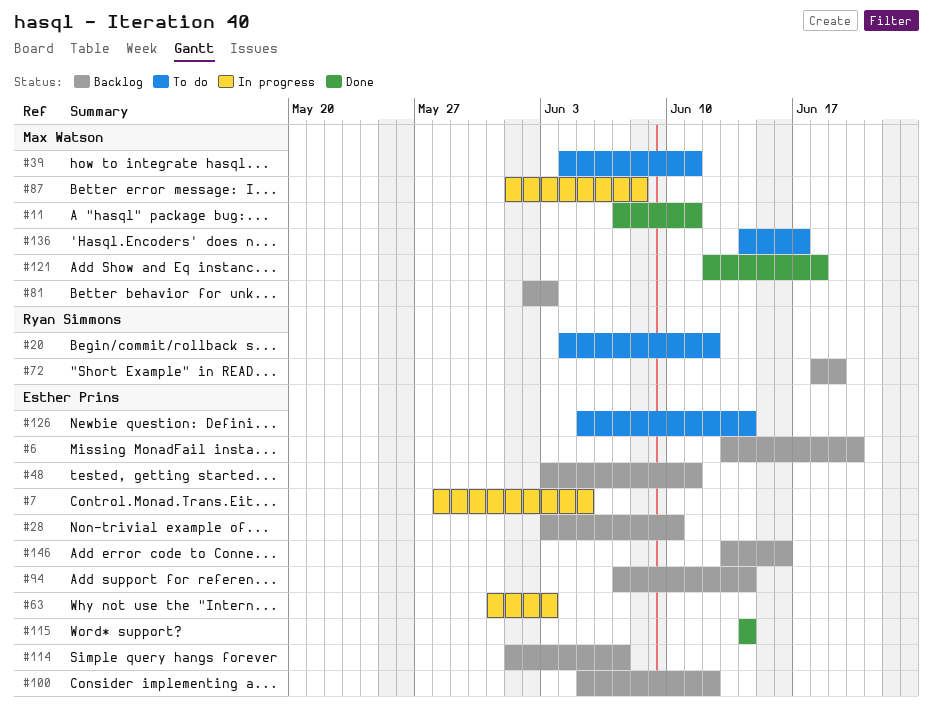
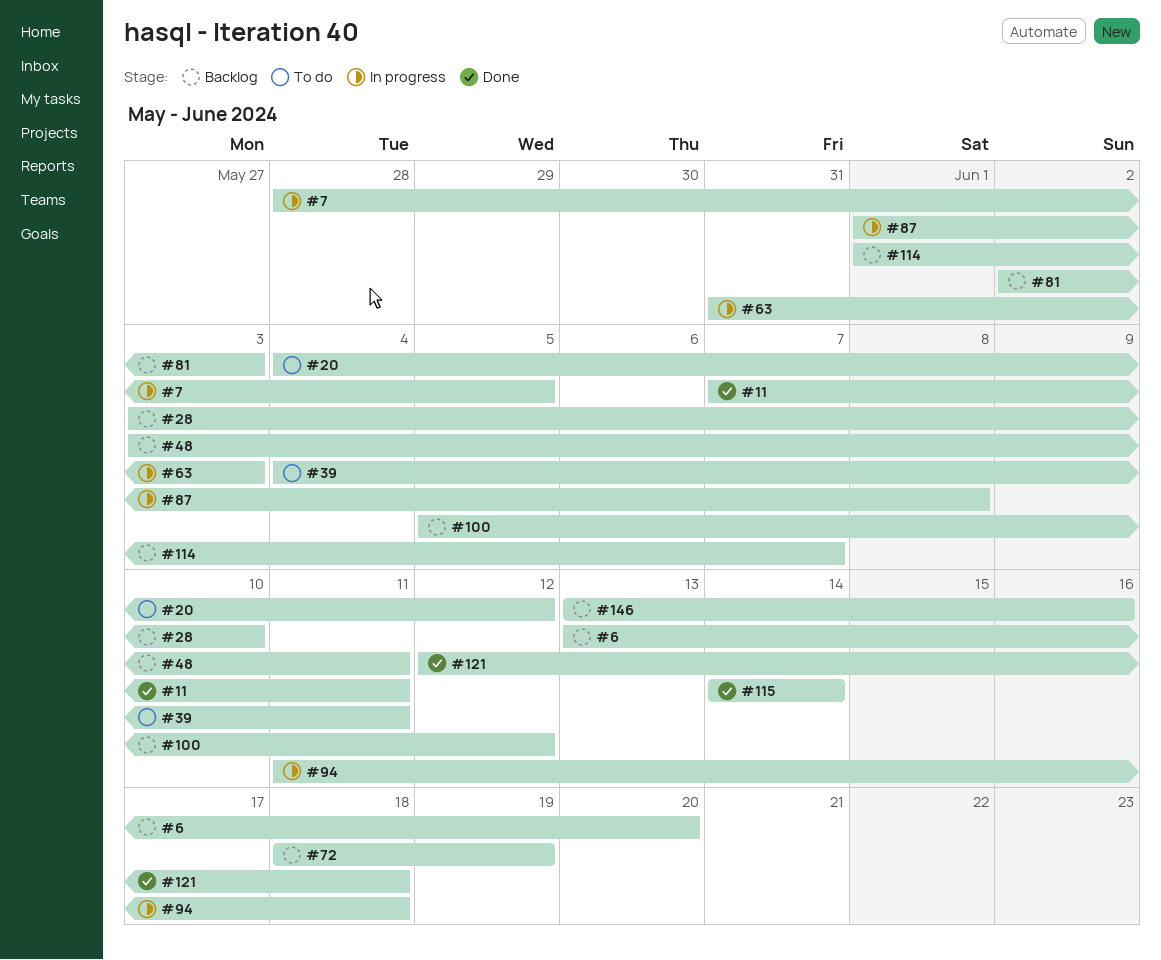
#94, status: Backlog -> In progress
#94, start: Jun 7 -> Jun 11
#94, due: Jun 14 -> Jun 18
#126: present -> none
#136: present -> none

